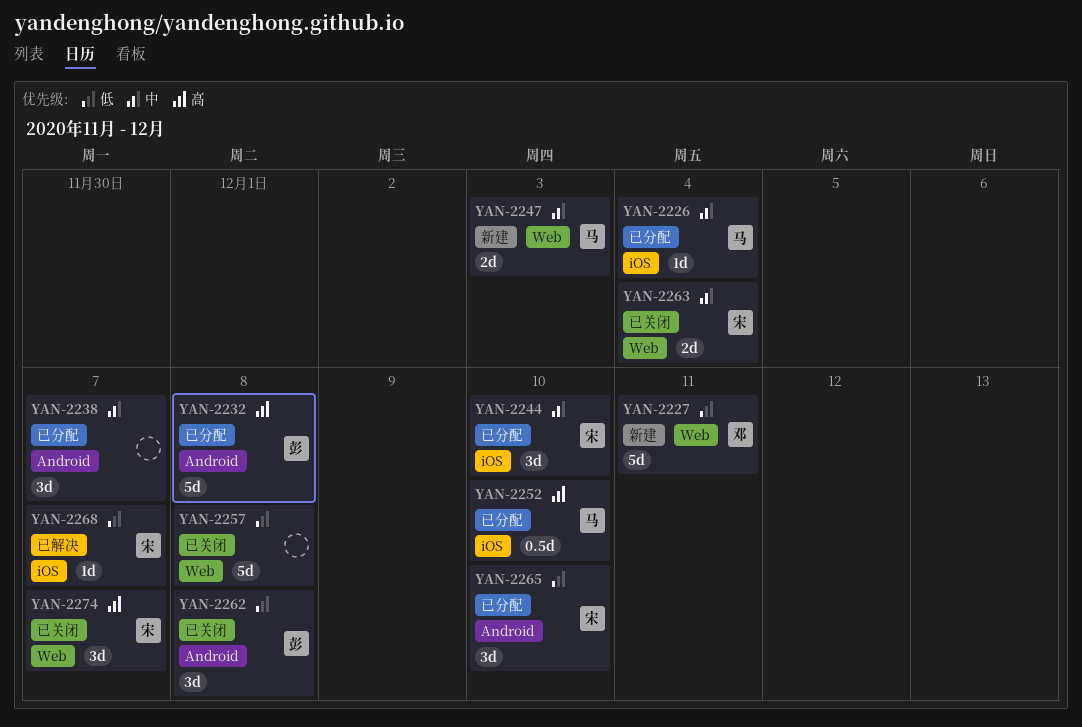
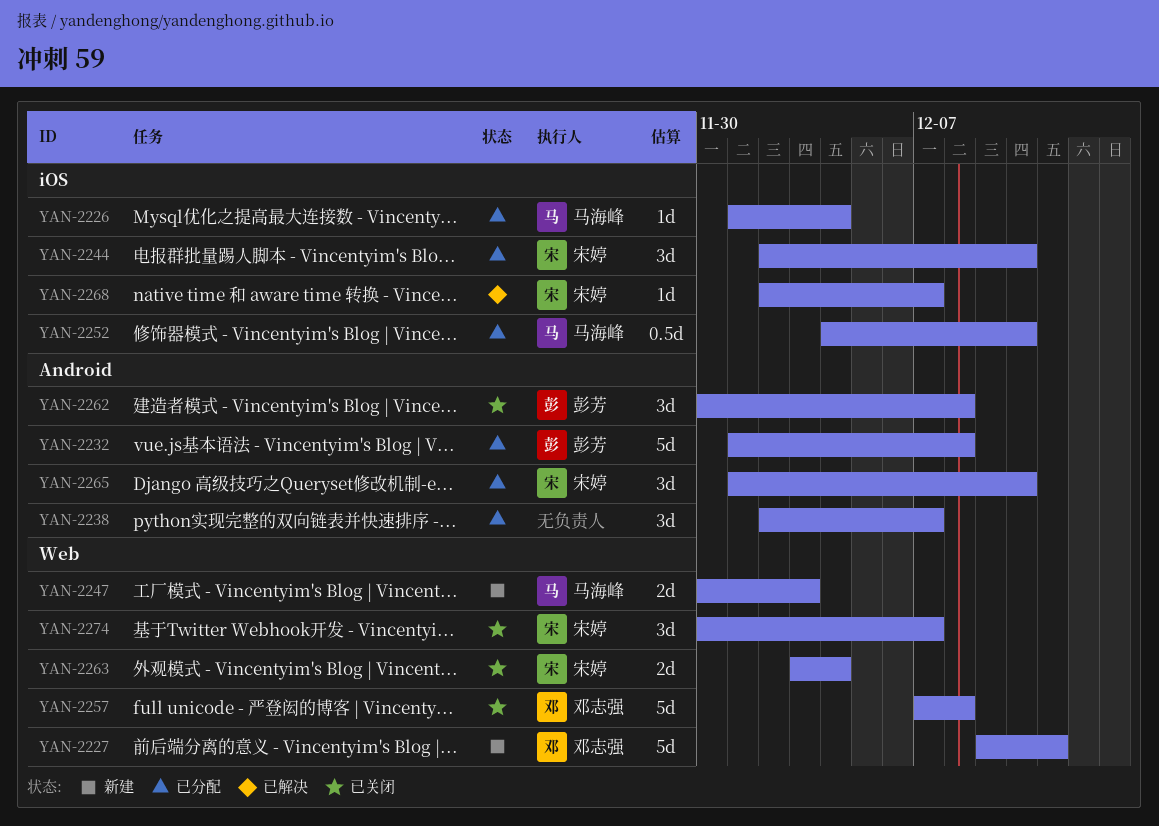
YAN-2257, owner: none -> 邓志强

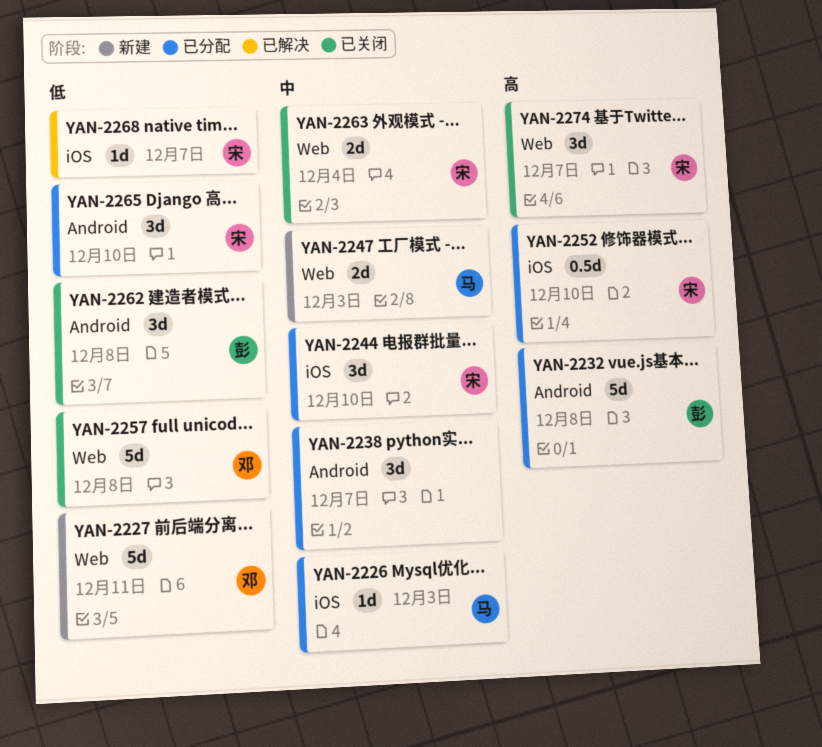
YAN-2226, due: Dec 4 -> Dec 3
YAN-2252, owner: 马海峰 -> 宋婷

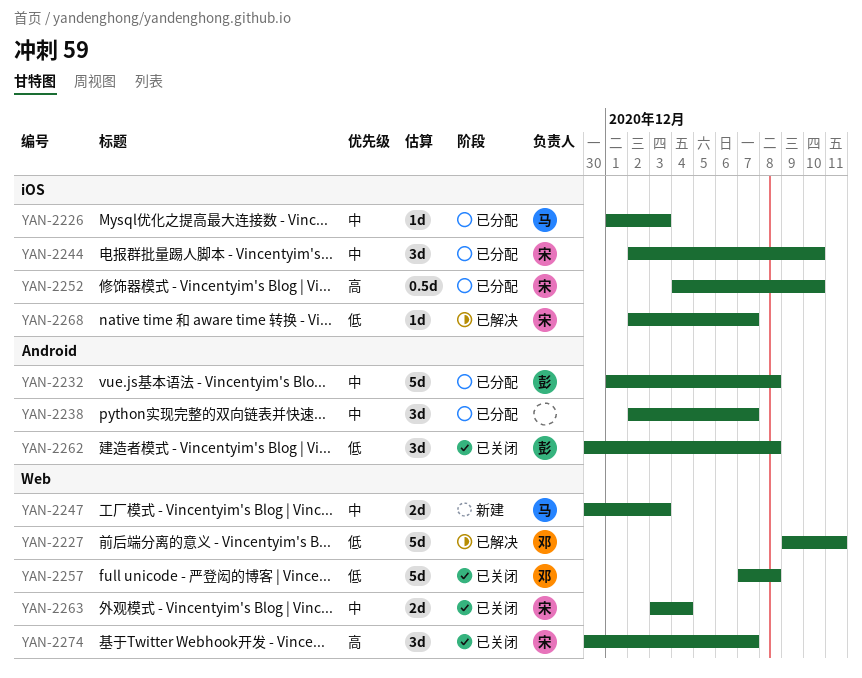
YAN-2227, status: 新建 -> 已解决
YAN-2232, priority: 高 -> 中
YAN-2265: present -> none

